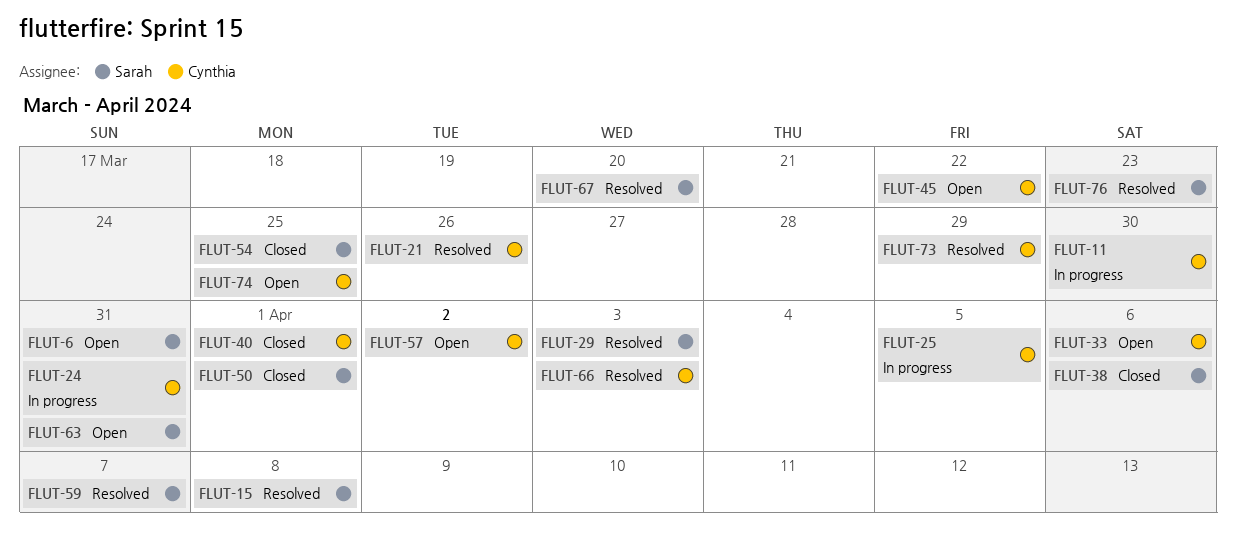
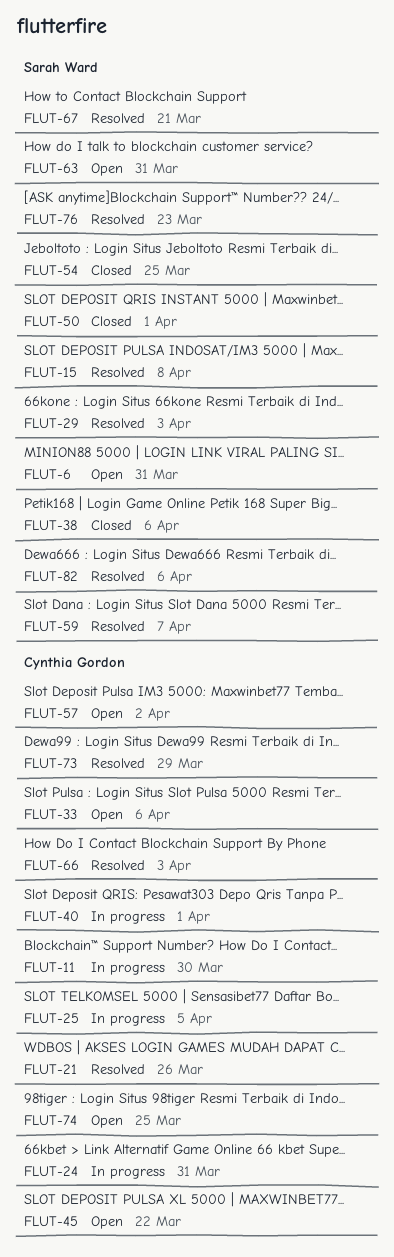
FLUT-40, status: Closed -> In progress
FLUT-67, due: Mar 20 -> Mar 21
FLUT-82: none -> present

